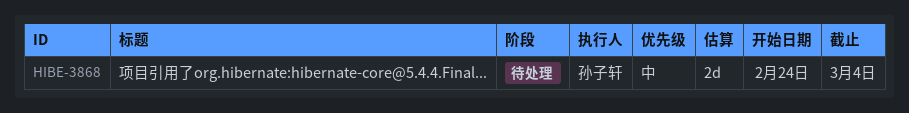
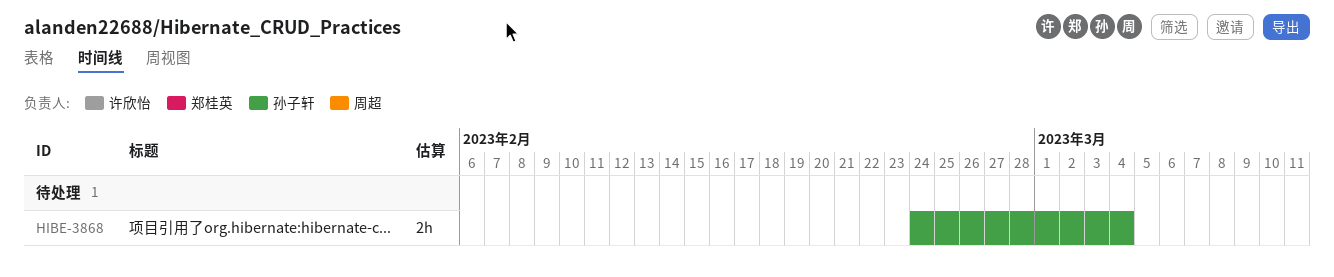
HIBE-3868, estimate: 2d -> 2h

